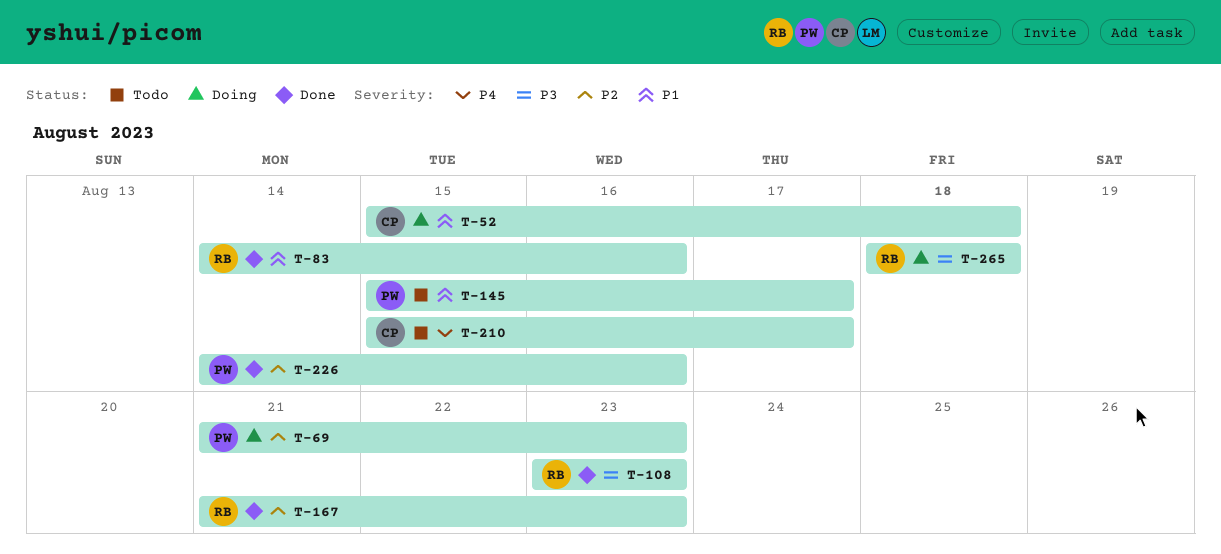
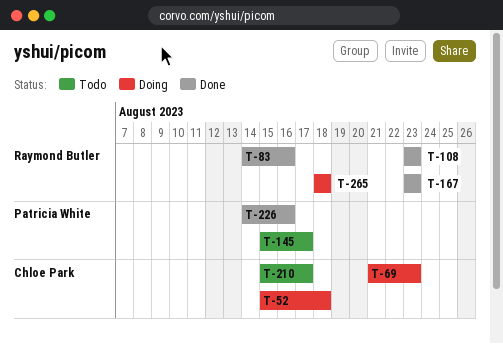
T-69, owner: Patricia White -> Chloe Park
T-167, start: Aug 21 -> Aug 23

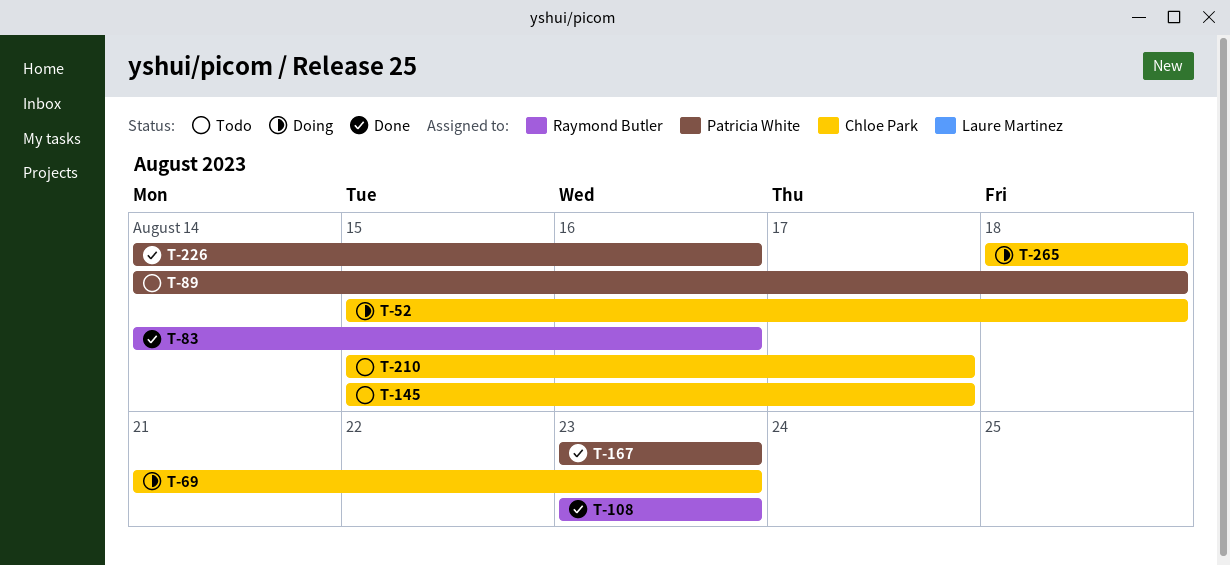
T-89: none -> present
T-145, owner: Patricia White -> Chloe Park
T-167, owner: Raymond Butler -> Patricia White
T-265, owner: Raymond Butler -> Chloe Park

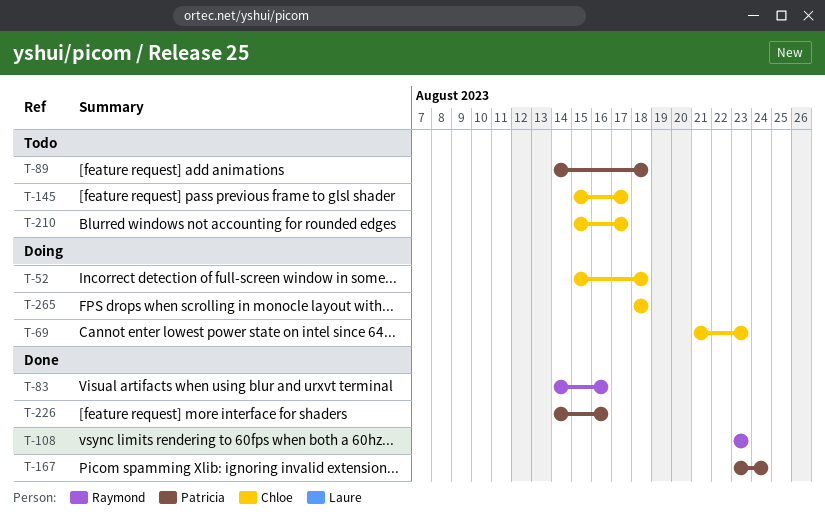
T-167, due: Aug 23 -> Aug 24

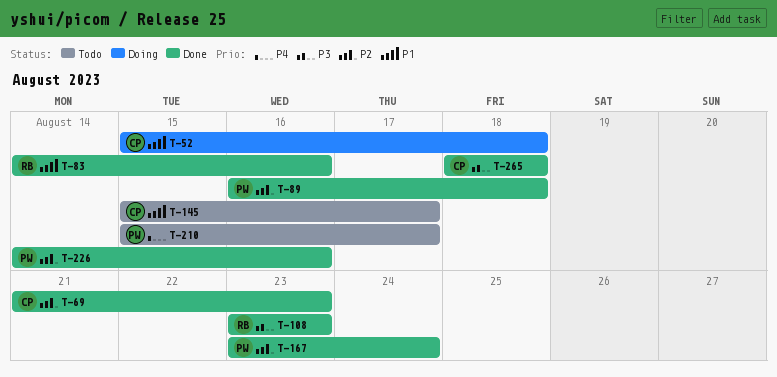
T-69, status: Doing -> Done
T-89, status: Todo -> Done
T-89, start: Aug 14 -> Aug 16
T-210, owner: Chloe -> Patricia
T-265, status: Doing -> Done

